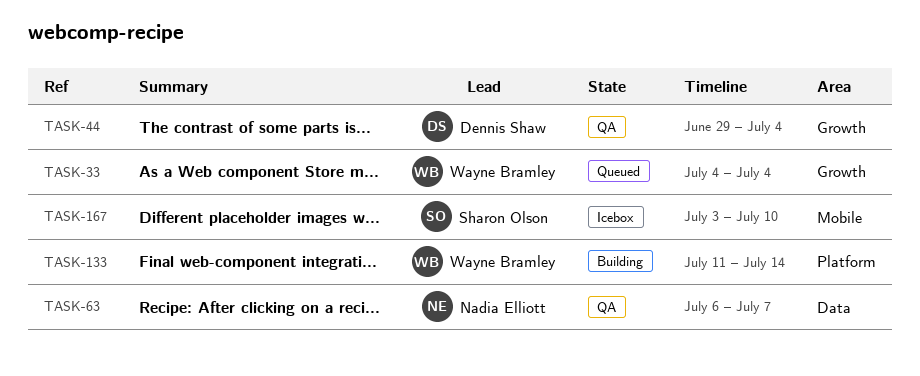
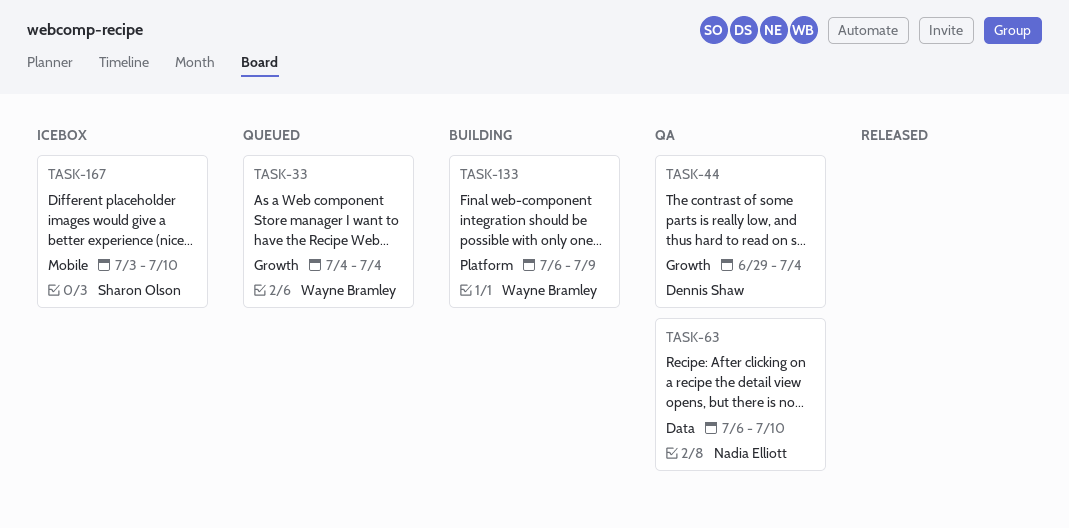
TASK-63, due: Jul 7 -> Jul 10
TASK-133, start: Jul 11 -> Jul 6
TASK-133, due: Jul 14 -> Jul 9

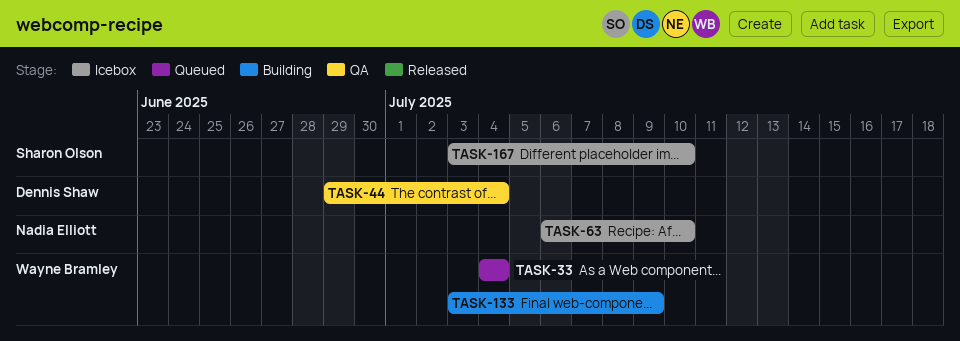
TASK-63, status: QA -> Icebox
TASK-133, start: Jul 6 -> Jul 3

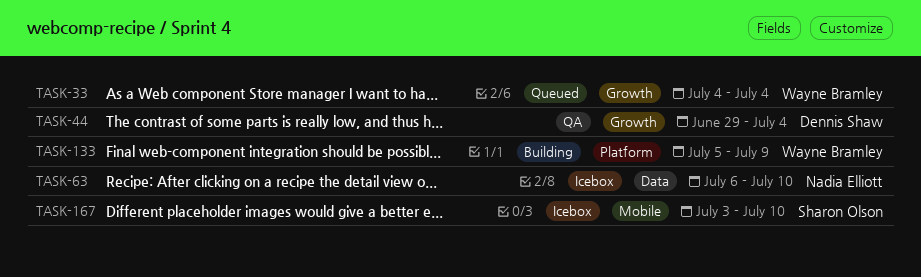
TASK-133, start: Jul 3 -> Jul 5

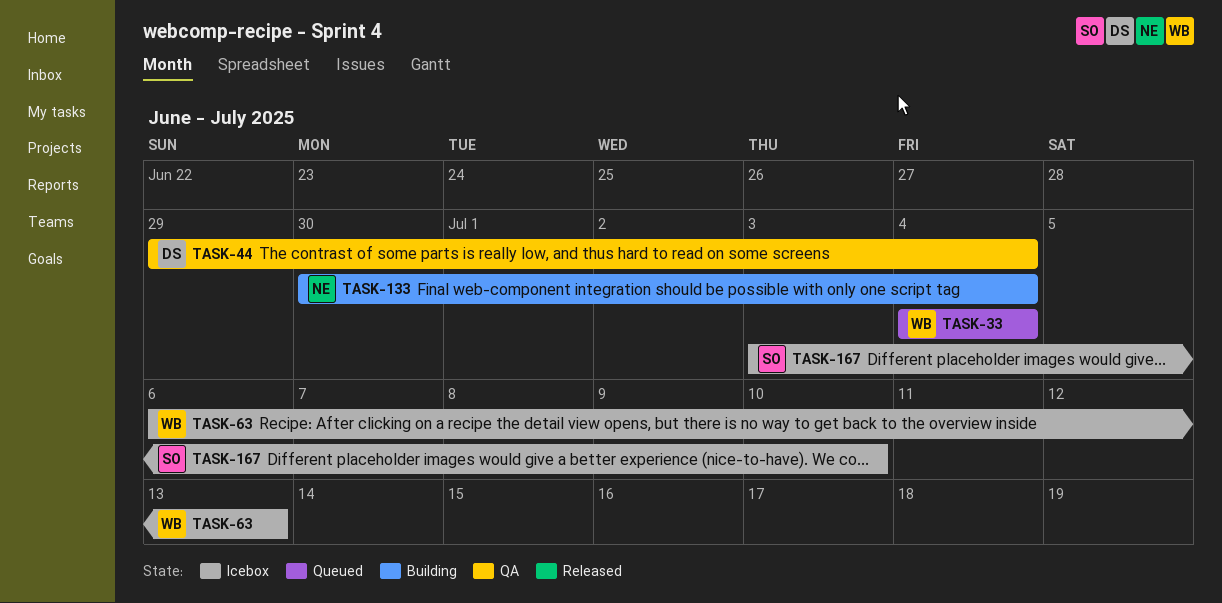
TASK-63, owner: Nadia Elliott -> Wayne Bramley
TASK-63, due: Jul 10 -> Jul 13
TASK-133, owner: Wayne Bramley -> Nadia Elliott
TASK-133, start: Jul 5 -> Jun 30
TASK-133, due: Jul 9 -> Jul 4

